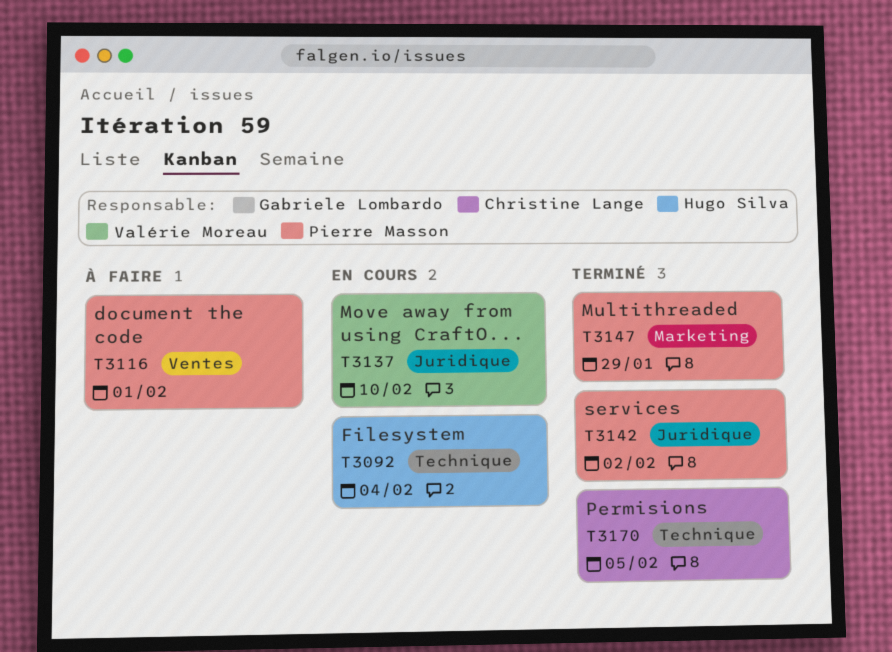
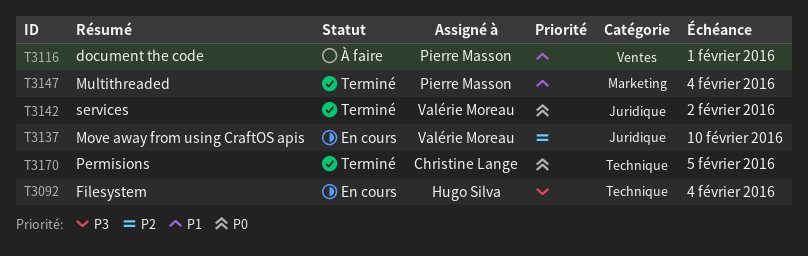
T3142, owner: Pierre Masson -> Valérie Moreau
T3147, due: Jan 29 -> Feb 4

